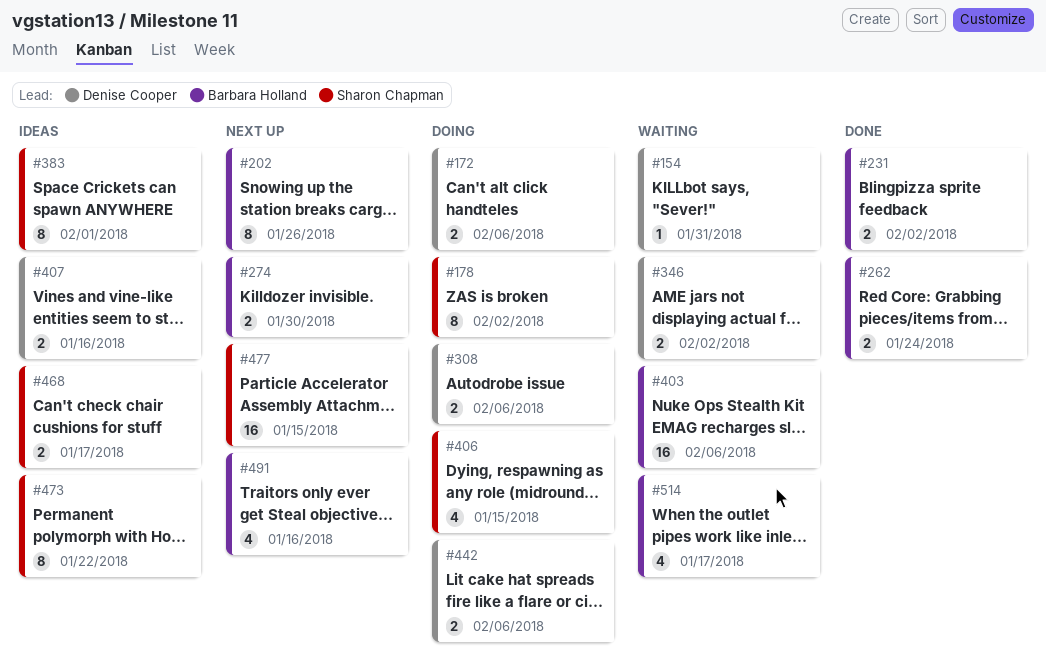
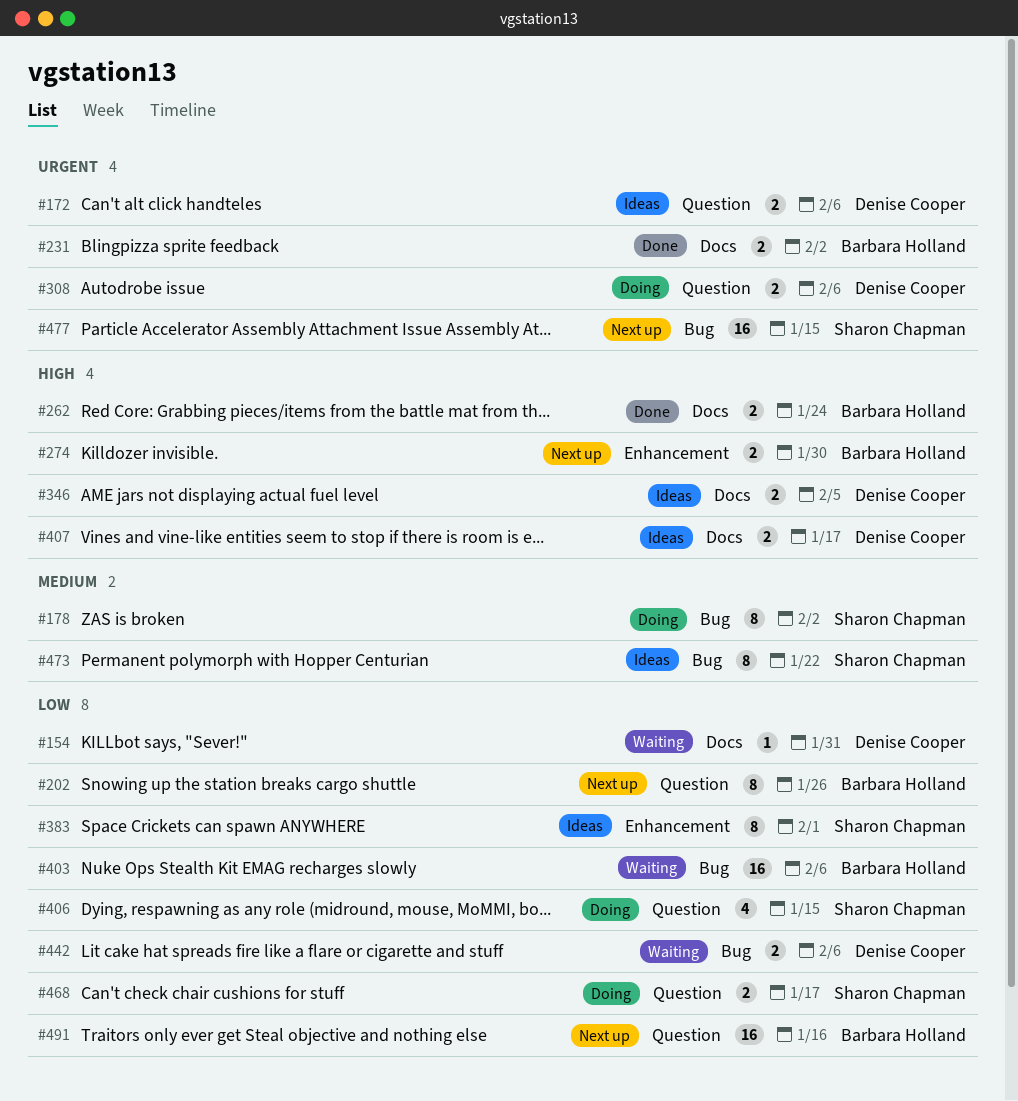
#172, status: Doing -> Ideas
#346, status: Waiting -> Ideas
#346, due: Feb 2 -> Feb 5
#407, due: Jan 16 -> Jan 17
#442, status: Doing -> Waiting
#468, status: Ideas -> Doing
#491, estimate: 4 -> 16
#514: present -> none

